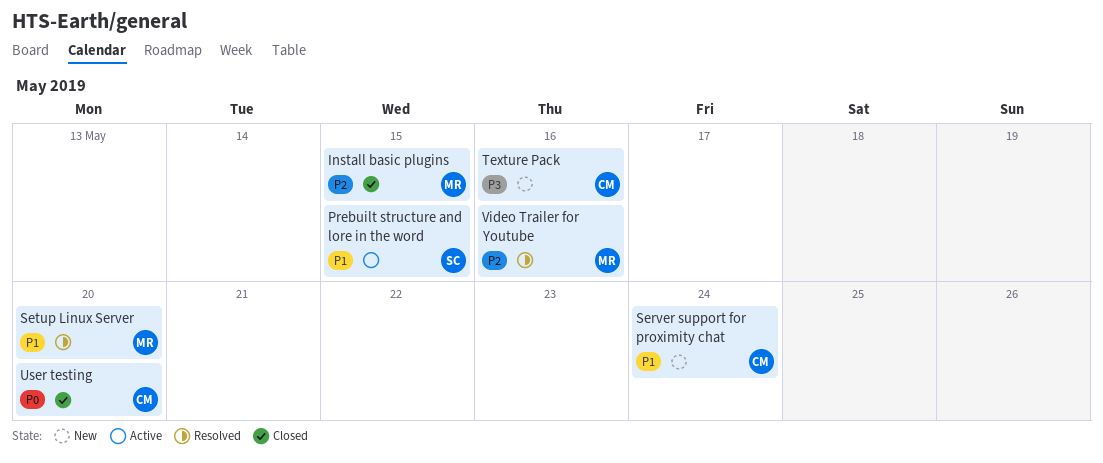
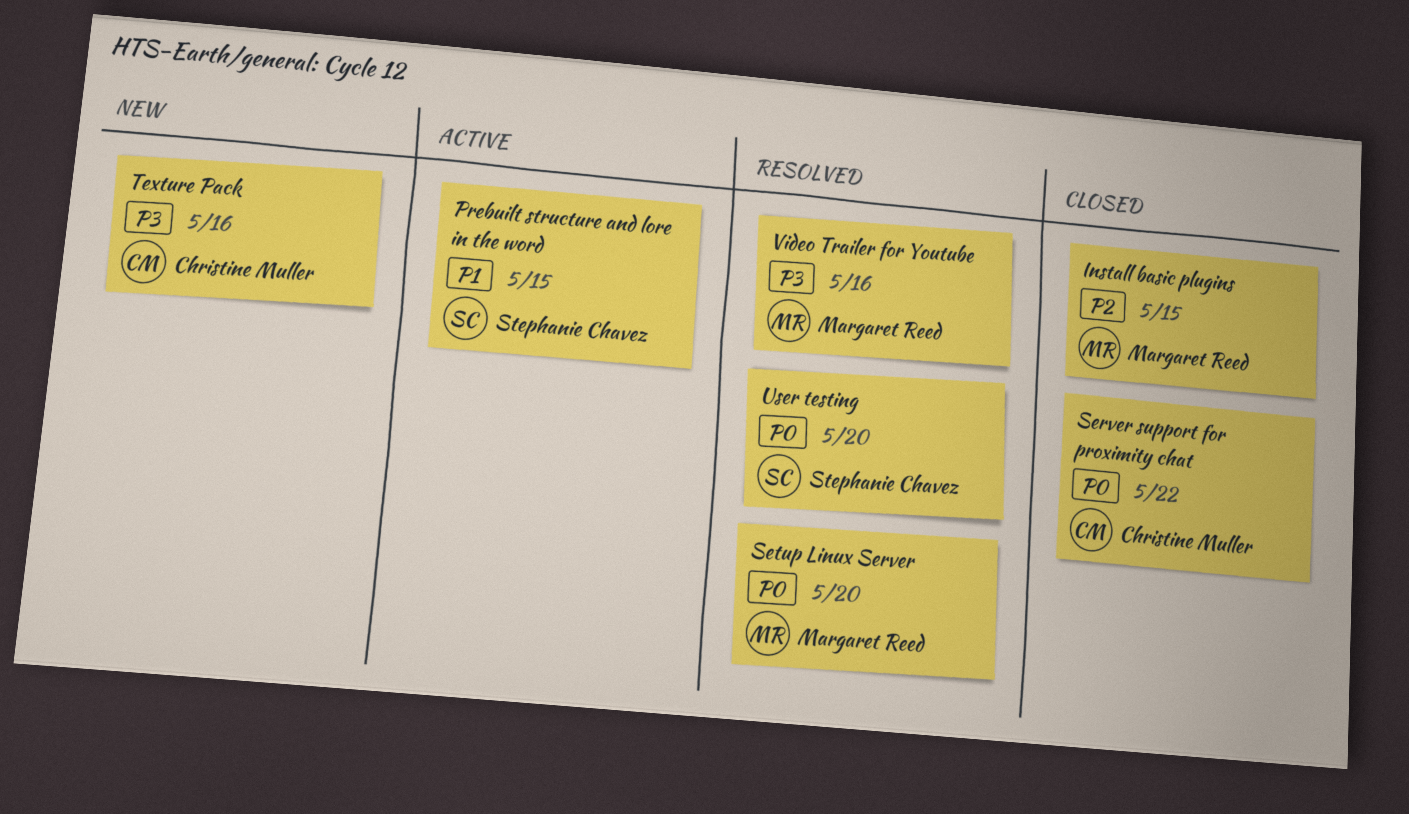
Server support for proximity chat, status: New -> Closed
Server support for proximity chat, priority: P1 -> P0
Server support for proximity chat, due: May 24 -> May 22
Setup Linux Server, priority: P1 -> P0
User testing, status: Closed -> Resolved
User testing, owner: Christine Muller -> Stephanie Chavez
Video Trailer for Youtube, priority: P2 -> P3

